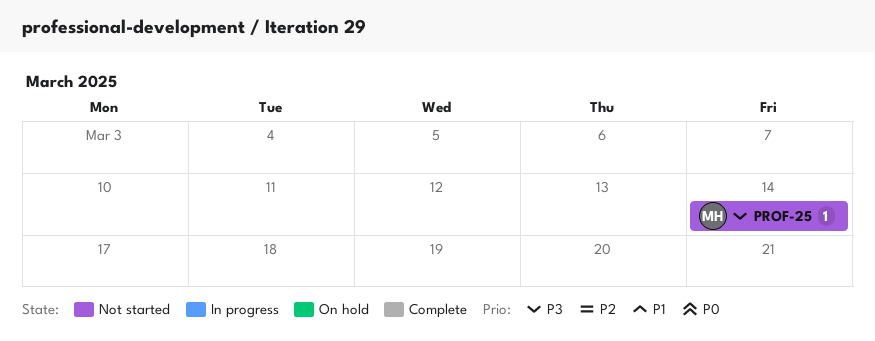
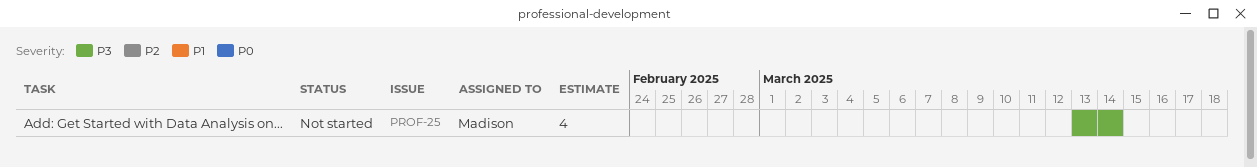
PROF-25, estimate: 1 -> 4
PROF-25, start: Mar 14 -> Mar 13

